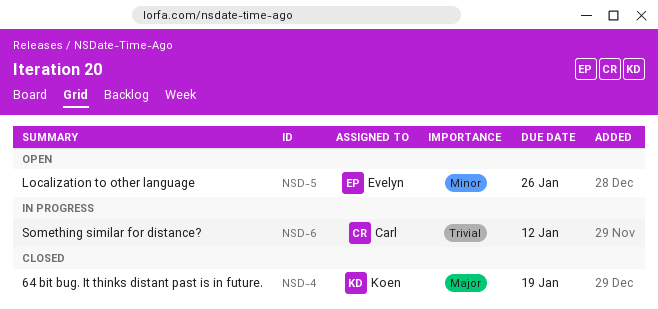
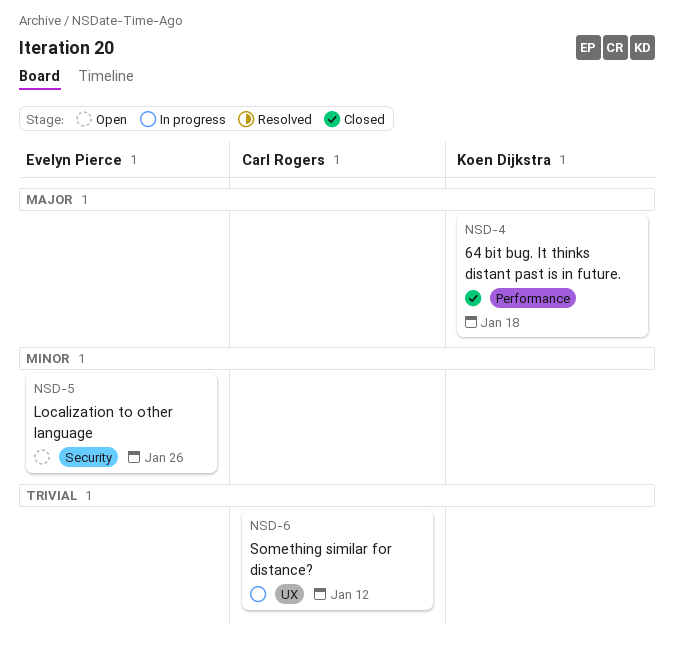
NSD-4, due: Jan 19 -> Jan 18

